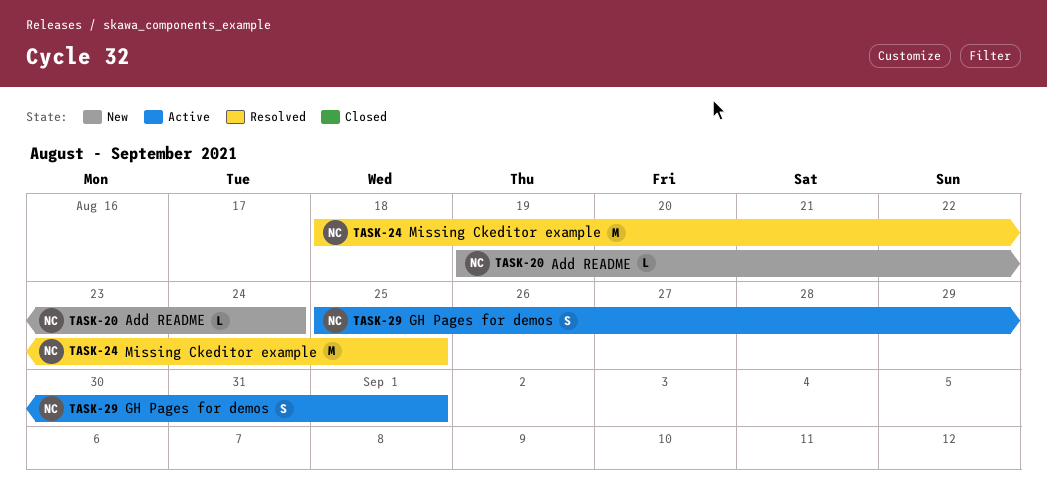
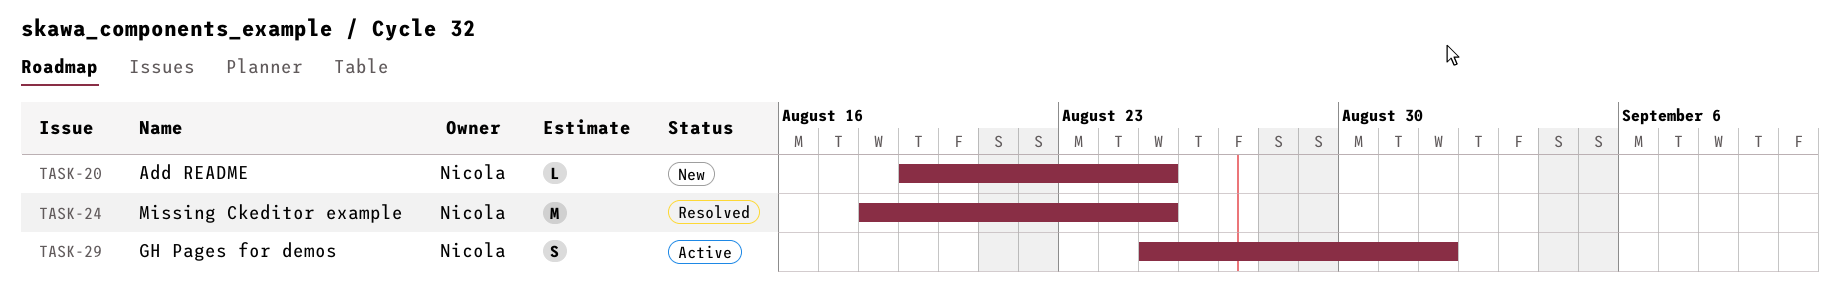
TASK-20, due: Aug 24 -> Aug 25

